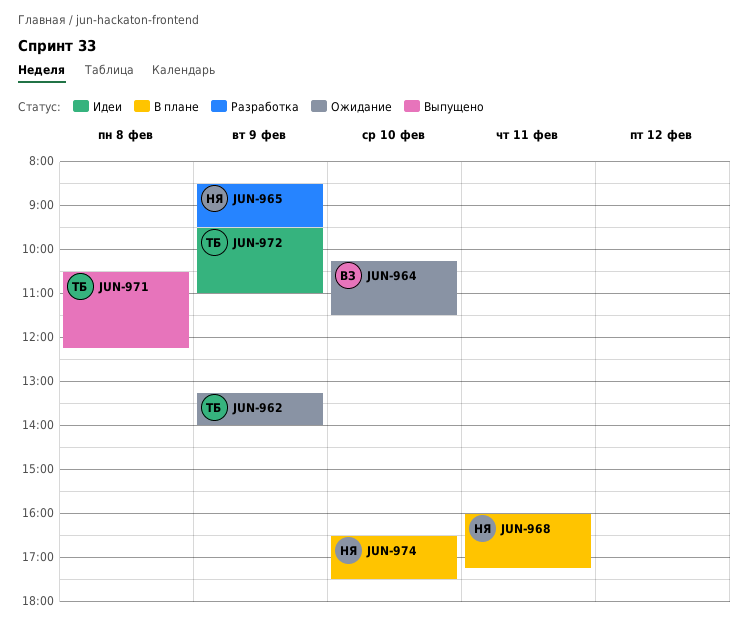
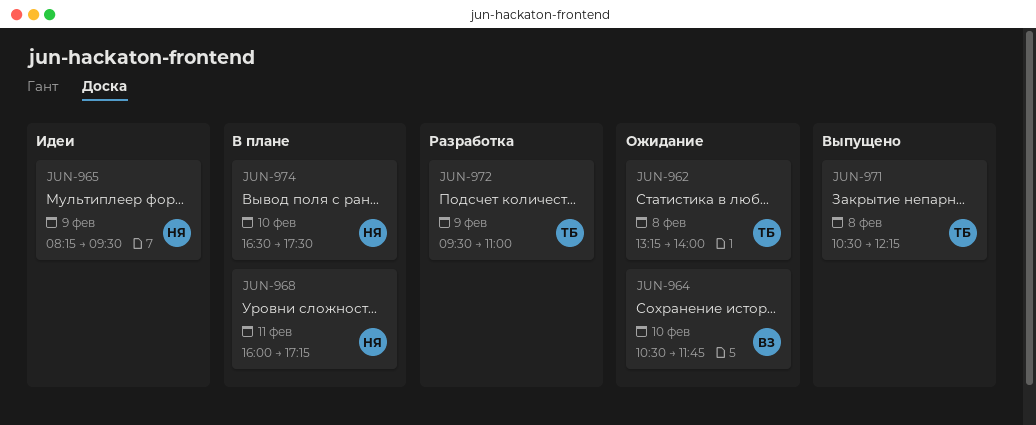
JUN-962, day: Feb 9 -> Feb 8
JUN-964, begins: 10:15 -> 10:30
JUN-964, ends: 11:30 -> 11:45
JUN-965, status: Разработка -> Идеи
JUN-965, begins: 08:30 -> 08:15
JUN-972, status: Идеи -> Разработка

